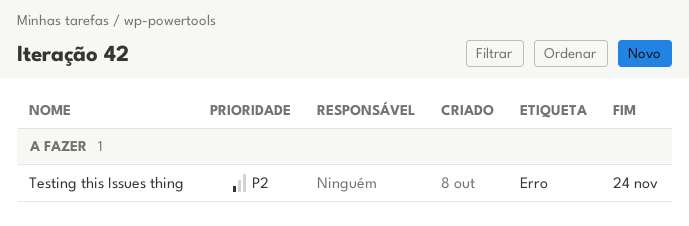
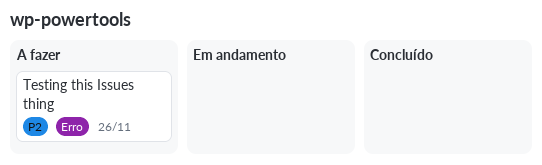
Testing this Issues thing, due: Nov 24 -> Nov 26

